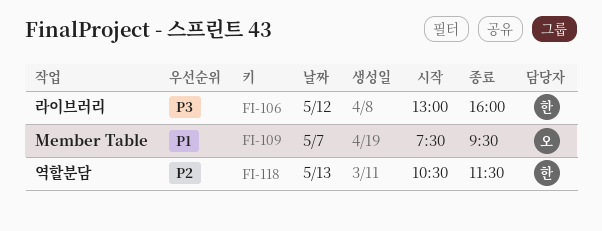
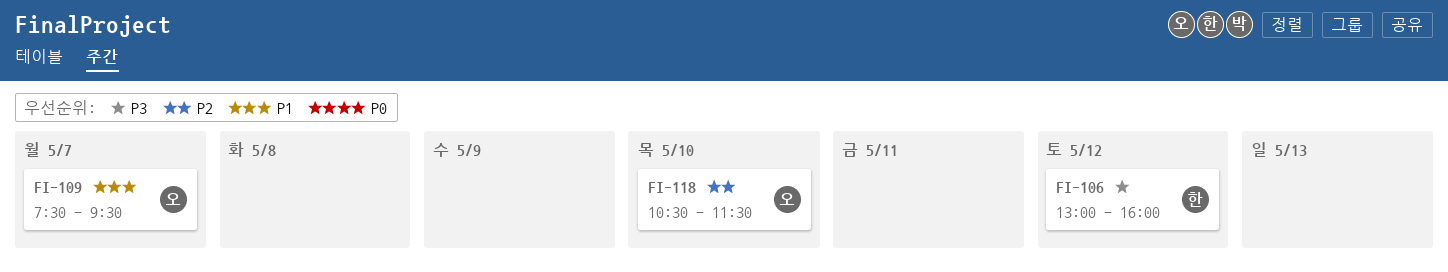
FI-118, owner: 한 -> 오
FI-118, day: May 13 -> May 10

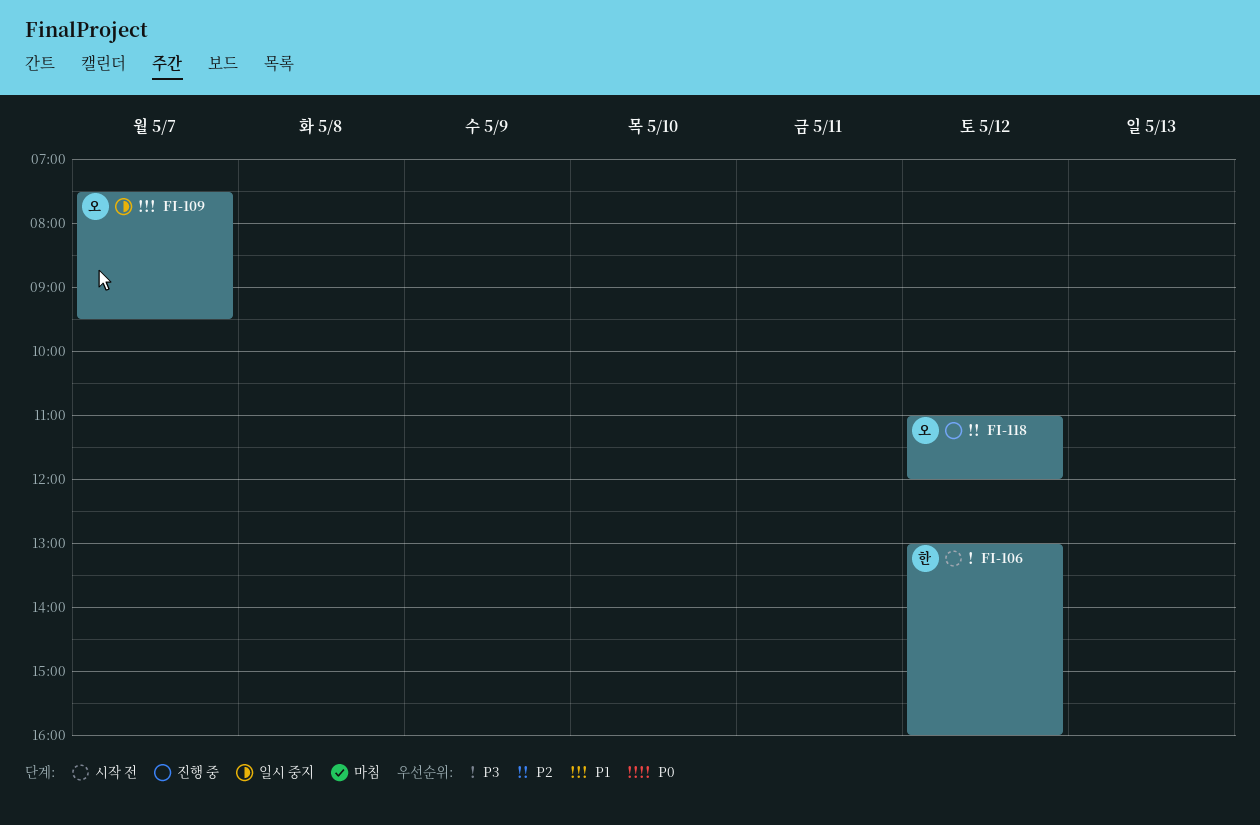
FI-118, day: May 10 -> May 12
FI-118, begins: 10:30 -> 11:00
FI-118, ends: 11:30 -> 12:00

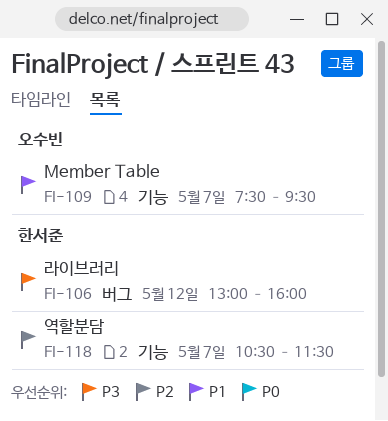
FI-118, owner: 오수빈 -> 한서준
FI-118, day: May 12 -> May 7
FI-118, begins: 11:00 -> 10:30
FI-118, ends: 12:00 -> 11:30

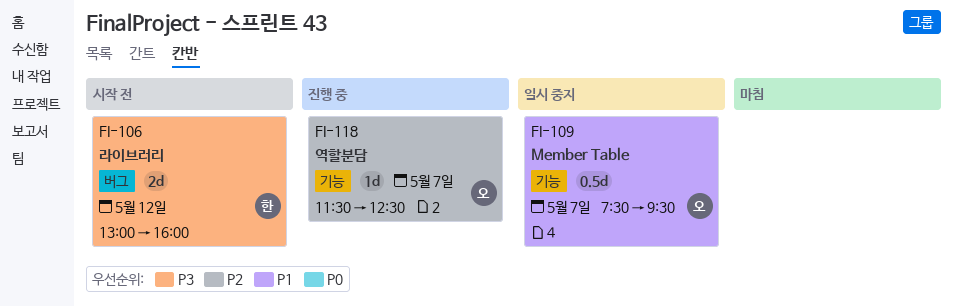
FI-118, owner: 한서준 -> 오수빈
FI-118, begins: 10:30 -> 11:30
FI-118, ends: 11:30 -> 12:30

